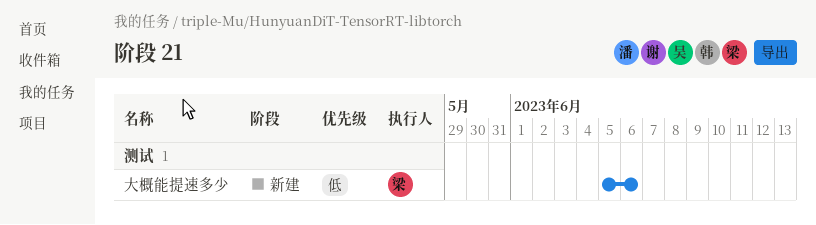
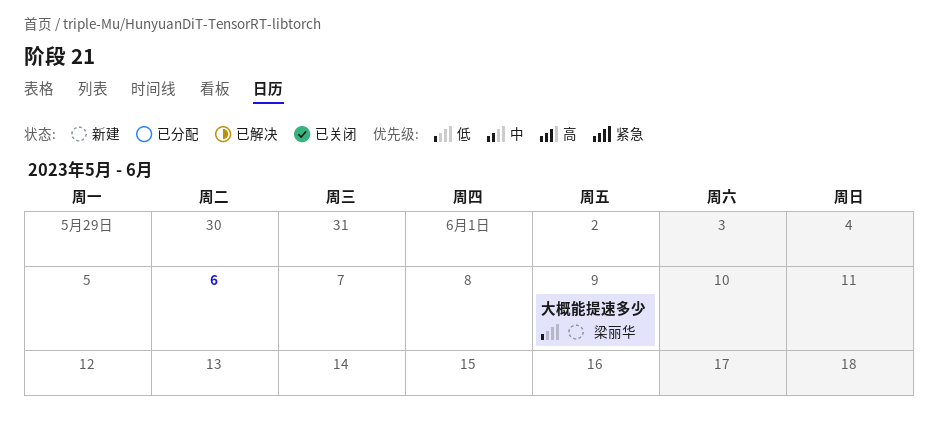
大概能提速多少, due: Jun 6 -> Jun 9

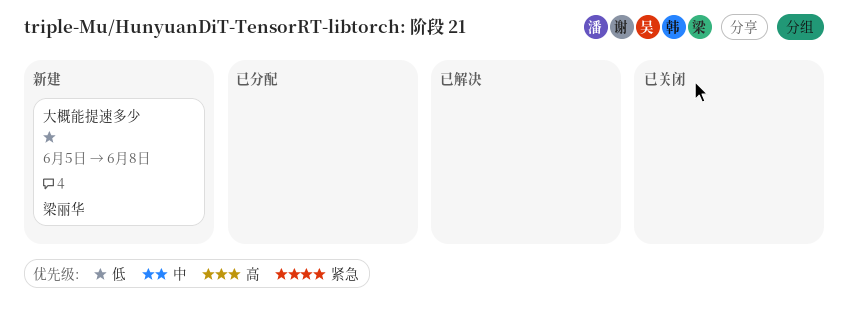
大概能提速多少, due: Jun 9 -> Jun 8

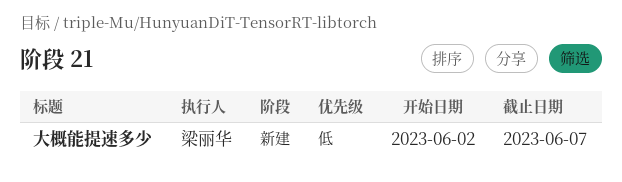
大概能提速多少, start: Jun 5 -> Jun 2
大概能提速多少, due: Jun 8 -> Jun 7

